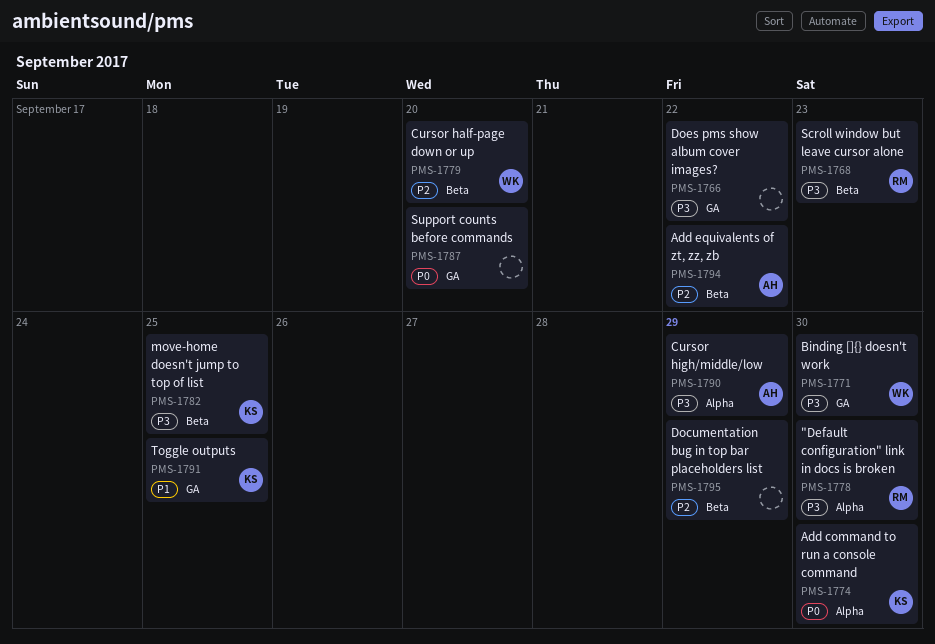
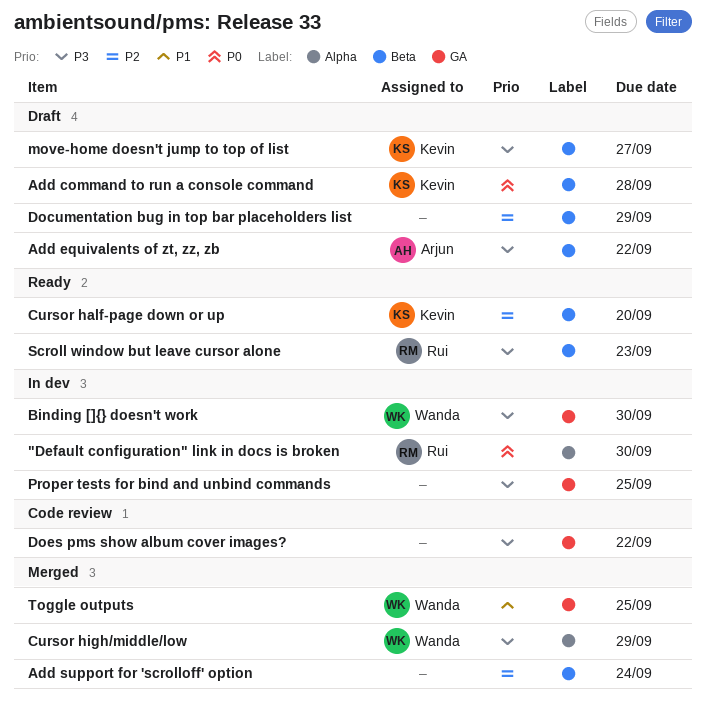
"Default configuration" link in docs is broken, priority: P3 -> P0
Add command to run a console command, label: Alpha -> Beta
Add command to run a console command, due: Sep 30 -> Sep 28
Add equivalents of zt, zz, zb, priority: P2 -> P3
Add support for 'scrolloff' option: none -> present
Cursor half-page down or up, owner: Wanda -> Kevin
Cursor high/middle/low, owner: Arjun -> Wanda
move-home doesn't jump to top of list, due: Sep 25 -> Sep 27
Proper tests for bind and unbind commands: none -> present
Support counts before commands: present -> none
Toggle outputs, owner: Kevin -> Wanda

